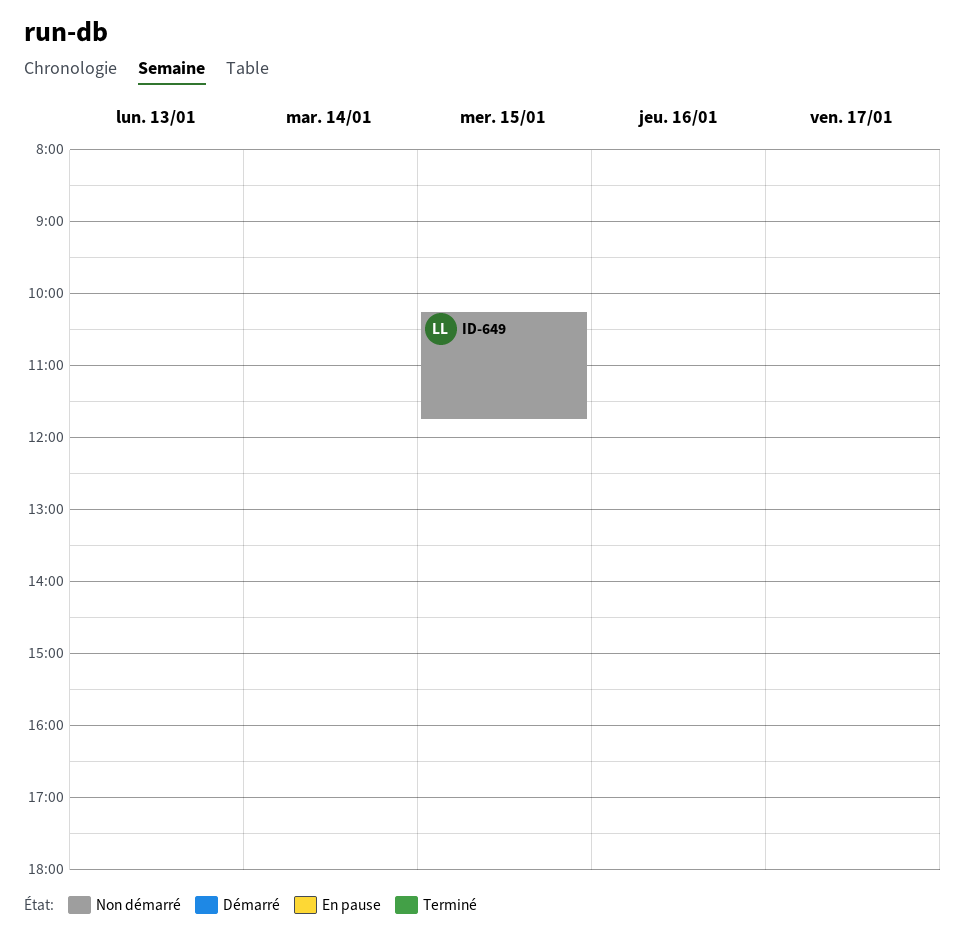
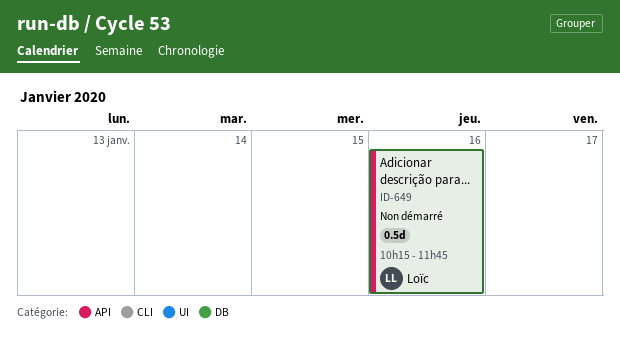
ID-649, day: Jan 15 -> Jan 16

